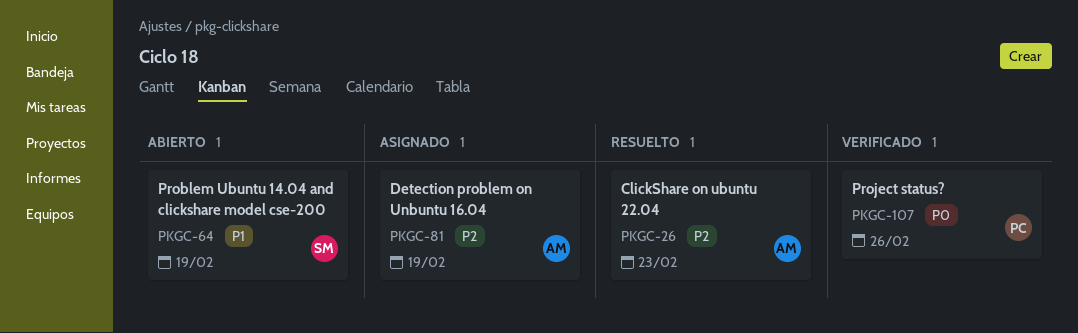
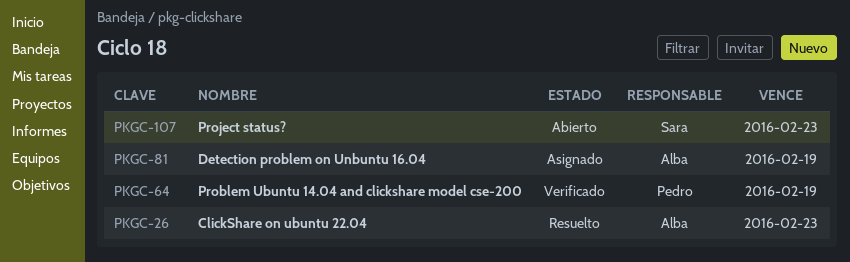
PKGC-64, status: Abierto -> Verificado
PKGC-64, owner: Sara -> Pedro
PKGC-107, status: Verificado -> Abierto
PKGC-107, owner: Pedro -> Sara
PKGC-107, due: Feb 26 -> Feb 23

